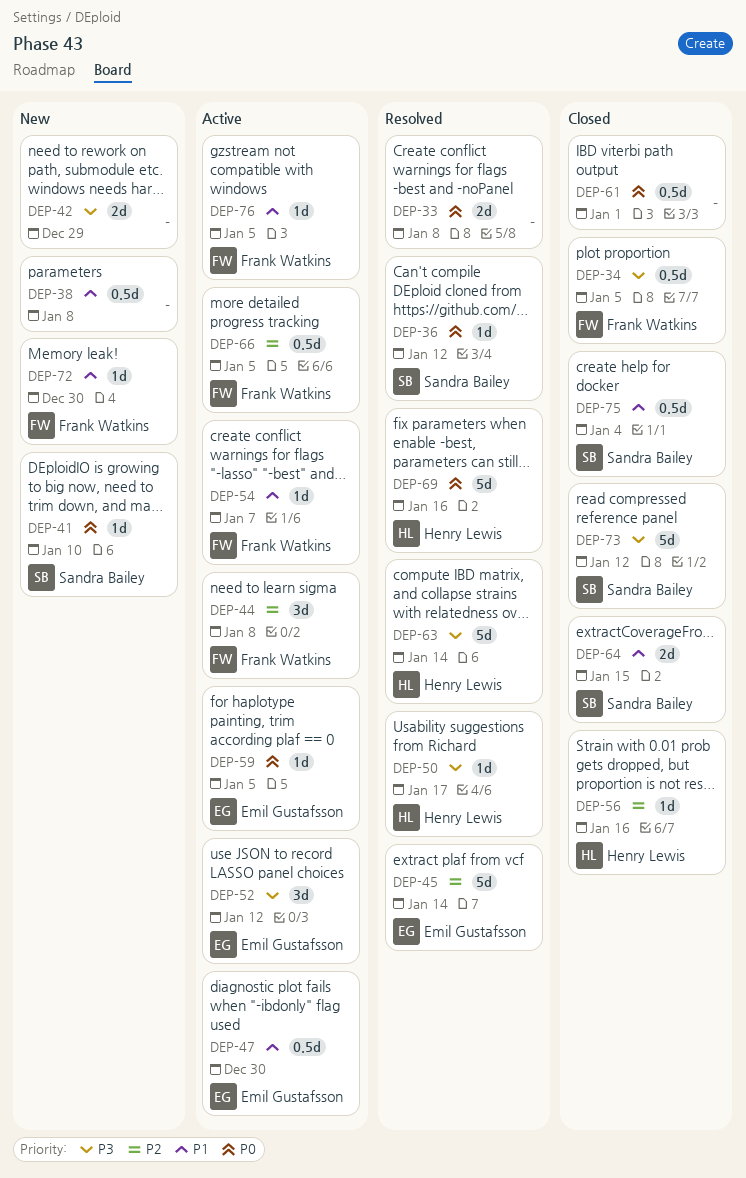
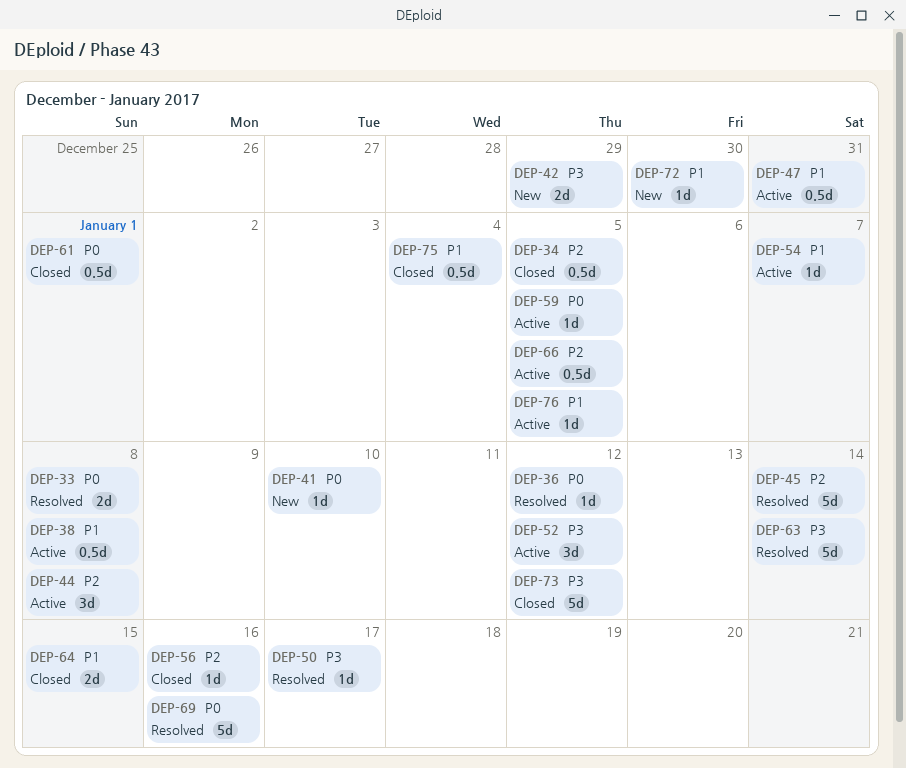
DEP-34, priority: P3 -> P2
DEP-38, status: New -> Active
DEP-47, due: Dec 30 -> Dec 31

